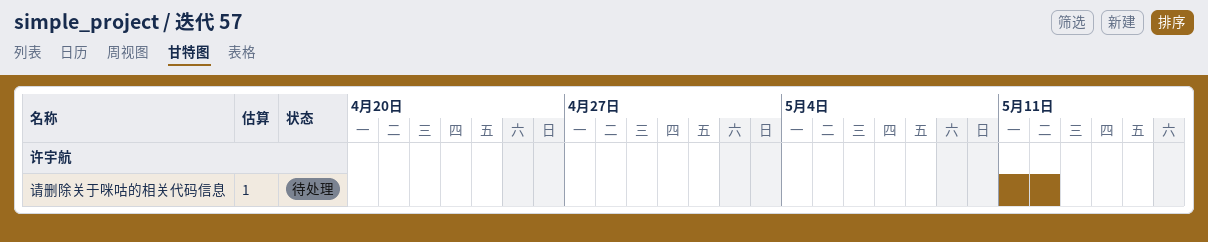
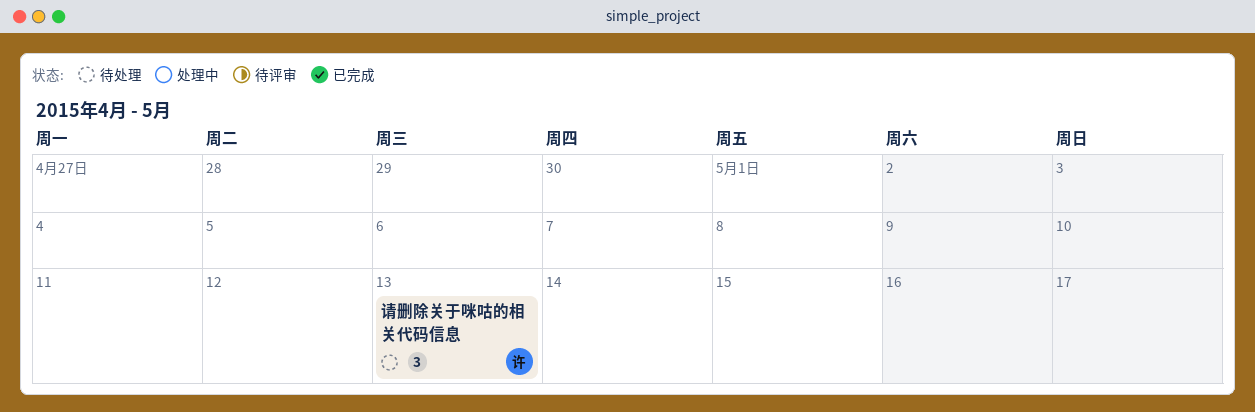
请删除关于咪咕的相关代码信息, estimate: 1 -> 3
请删除关于咪咕的相关代码信息, due: May 12 -> May 13

